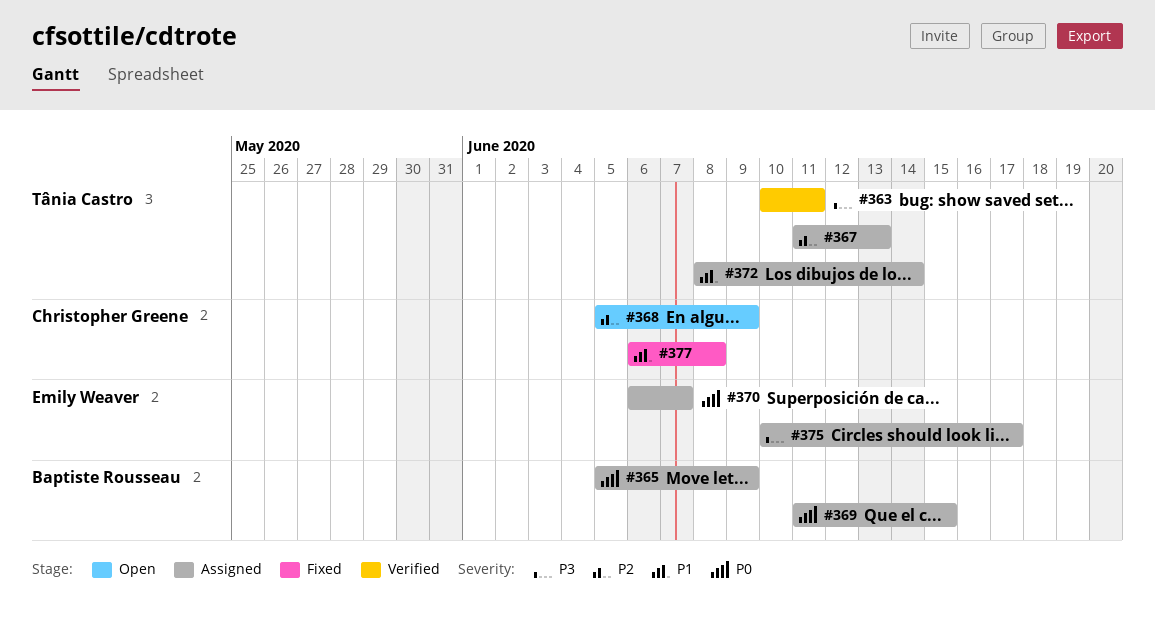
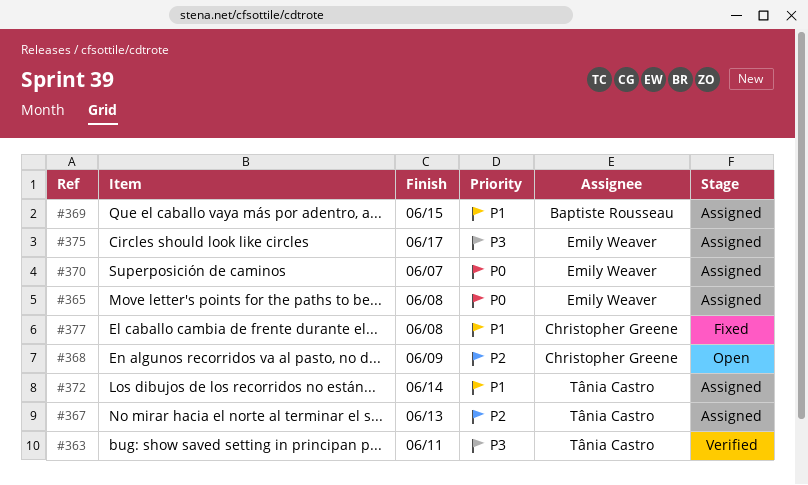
#365, owner: Baptiste Rousseau -> Emily Weaver
#365, due: Jun 9 -> Jun 8
#369, priority: P0 -> P1

